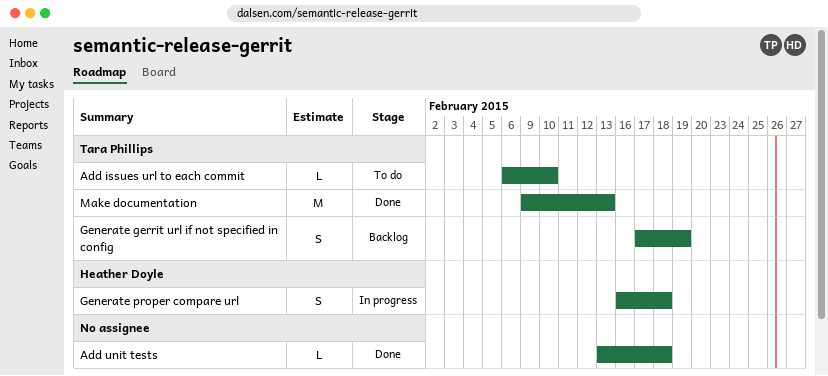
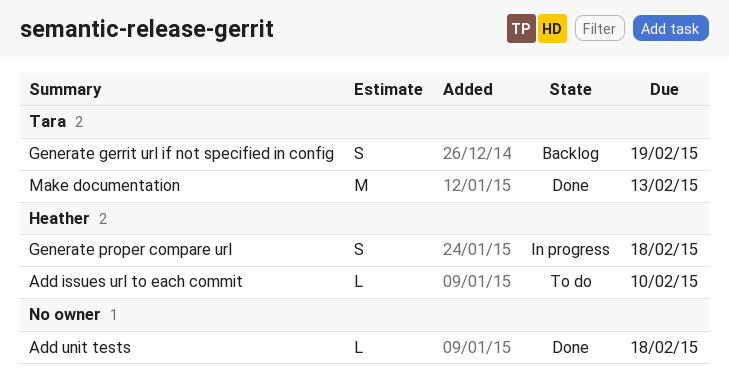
Add issues url to each commit, owner: Tara Phillips -> Heather Doyle

